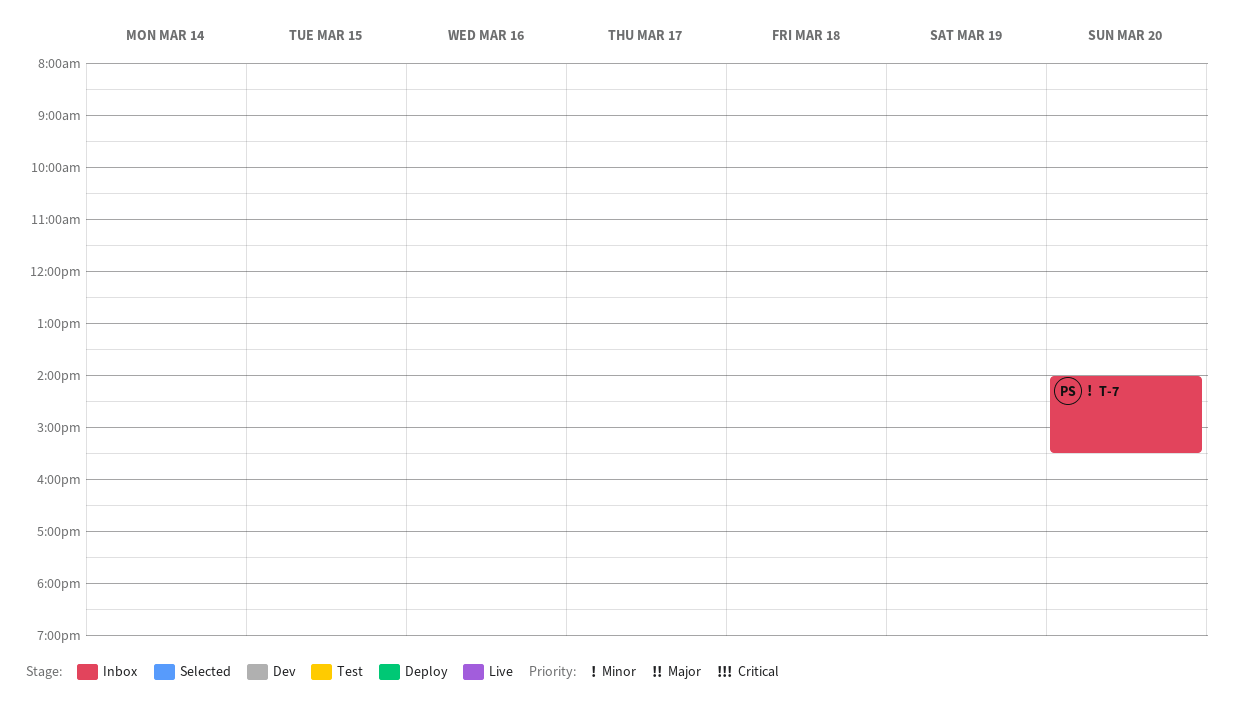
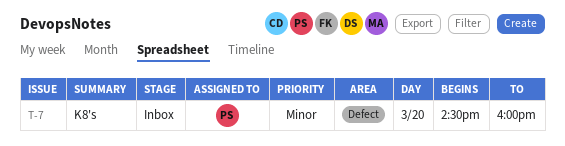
T-7, begins: 14:00 -> 14:30
T-7, ends: 15:30 -> 16:00

